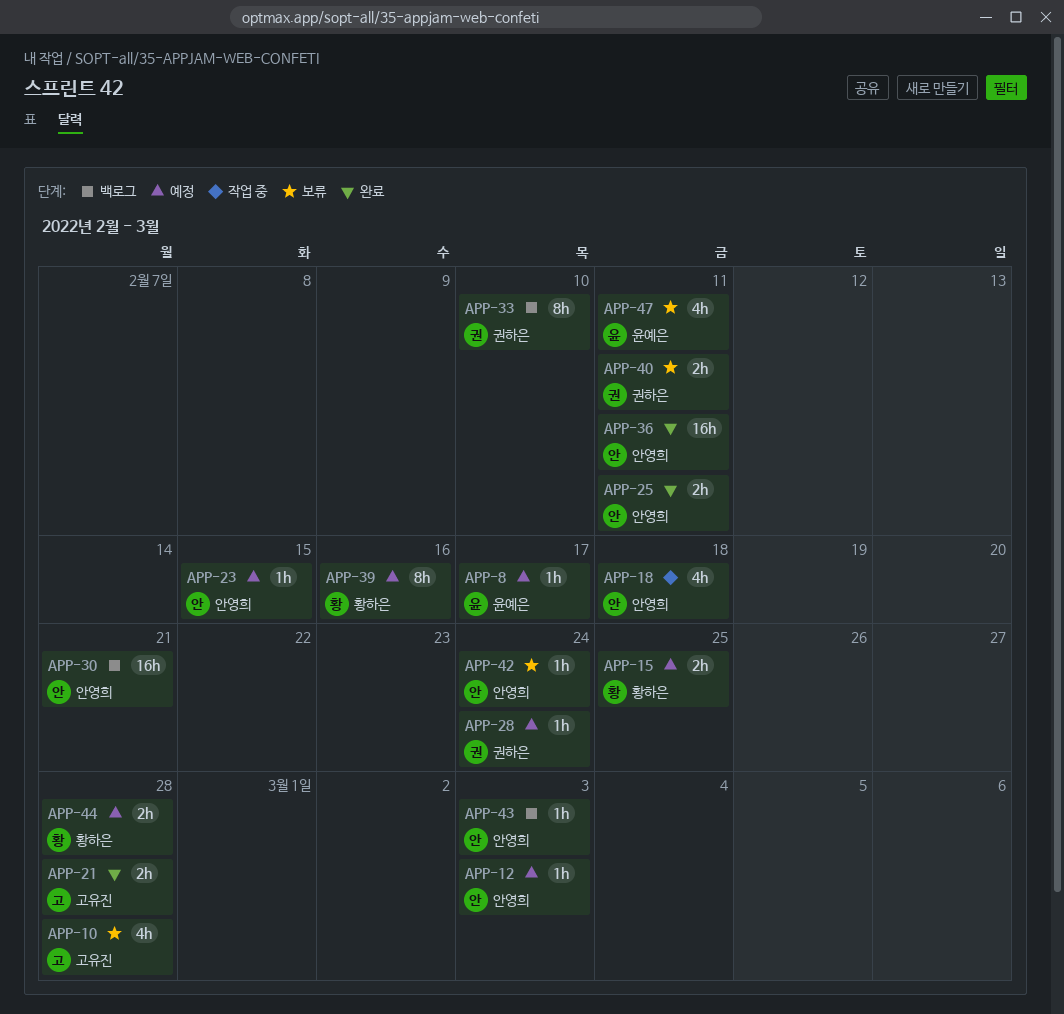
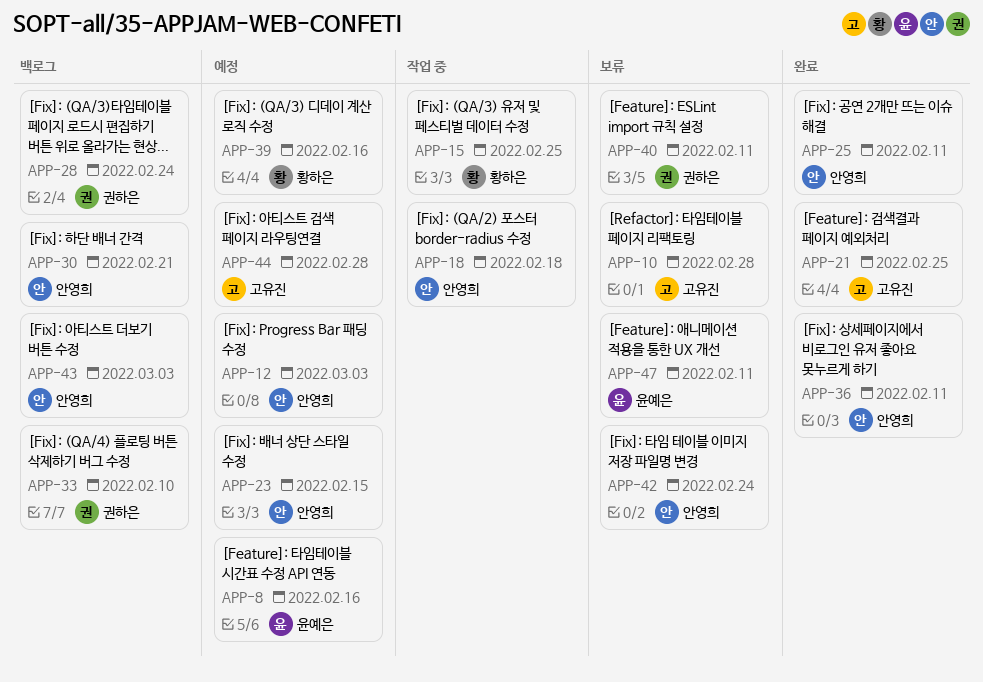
APP-8, due: Feb 17 -> Feb 16
APP-15, status: 예정 -> 작업 중
APP-21, due: Feb 28 -> Feb 25
APP-28, status: 예정 -> 백로그
APP-44, owner: 황하은 -> 고유진

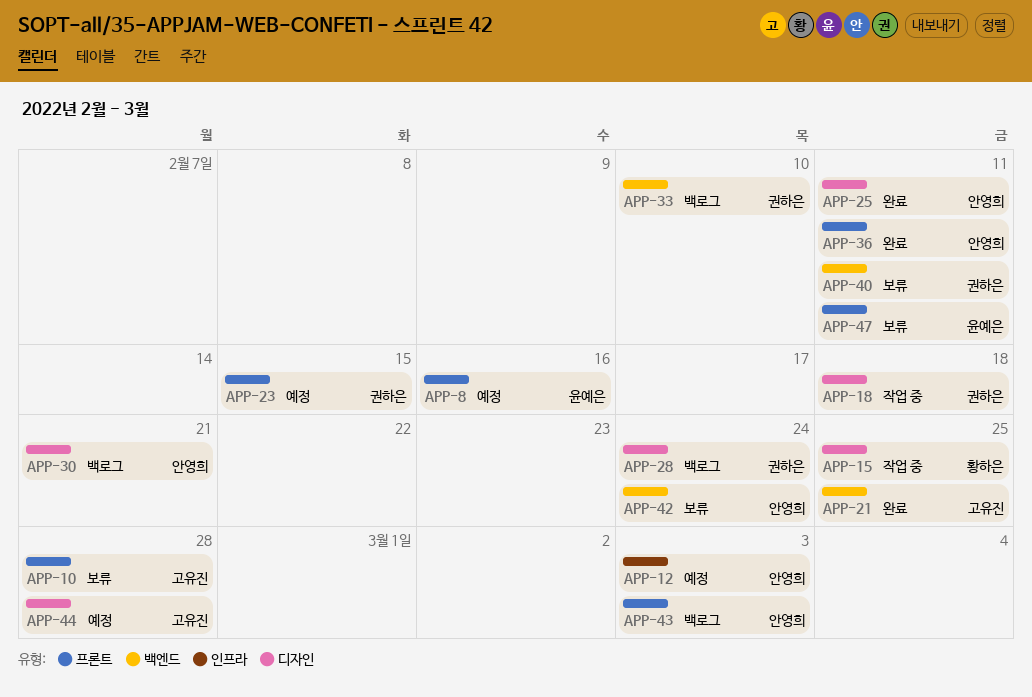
APP-18, owner: 안영희 -> 권하은
APP-23, owner: 안영희 -> 권하은
APP-39: present -> none

